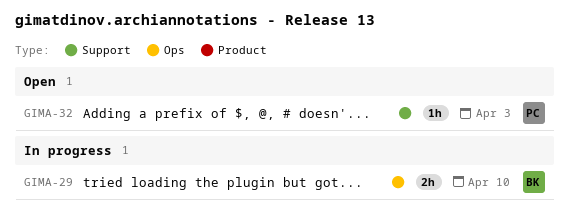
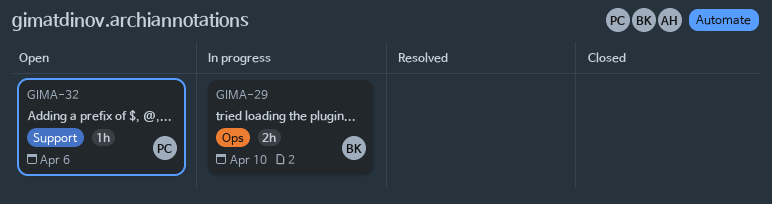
GIMA-32, due: Apr 3 -> Apr 6

